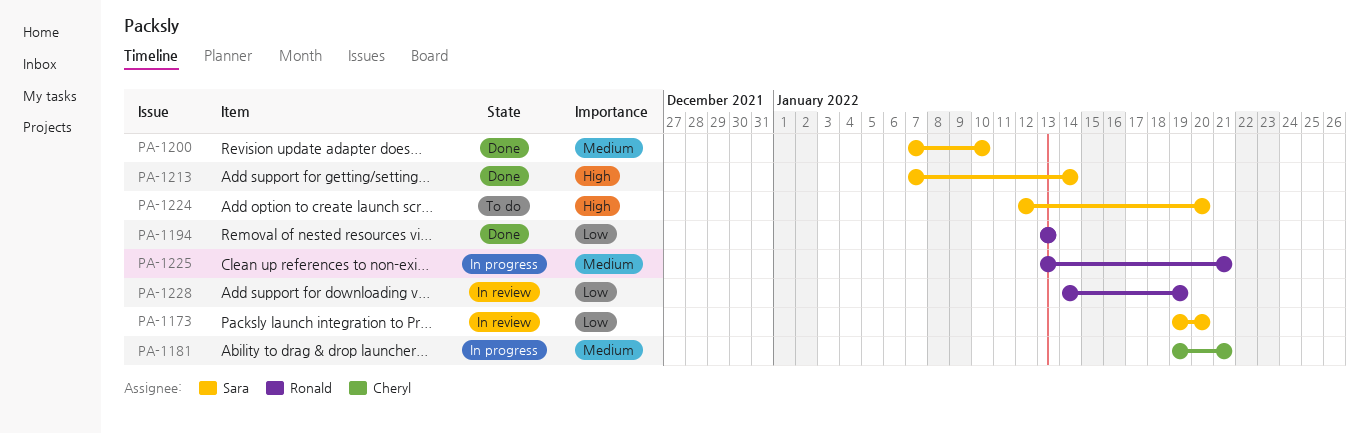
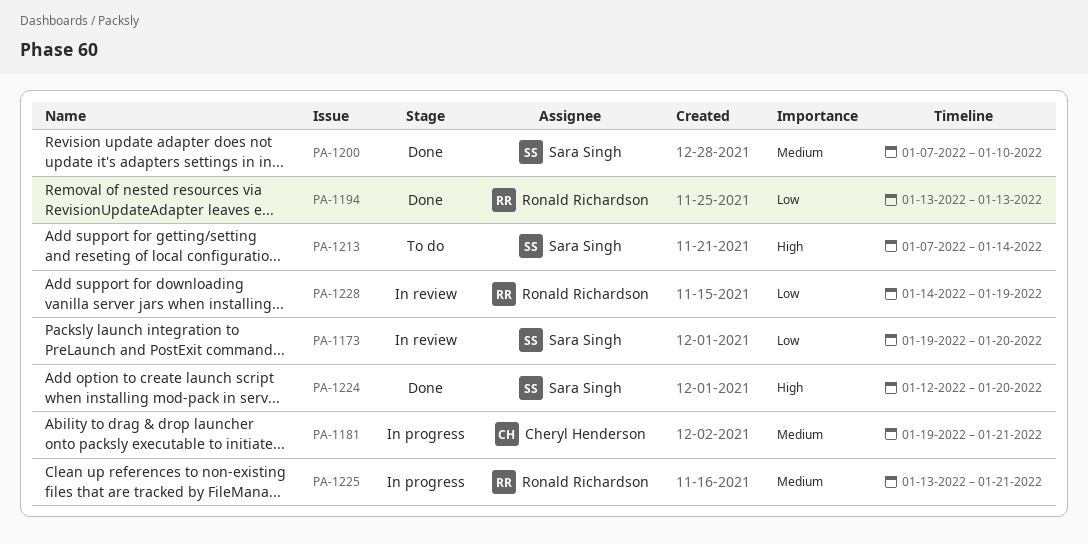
PA-1213, status: Done -> To do
PA-1224, status: To do -> Done

